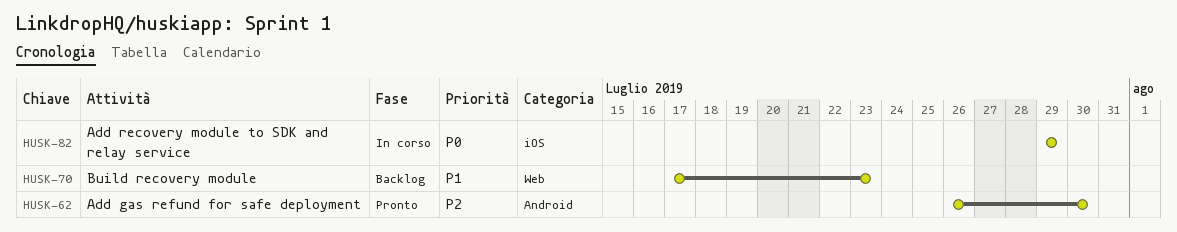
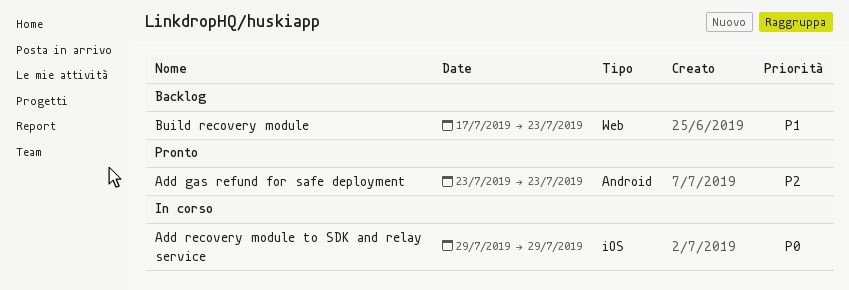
Add gas refund for safe deployment, start: Jul 26 -> Jul 23
Add gas refund for safe deployment, due: Jul 30 -> Jul 23

